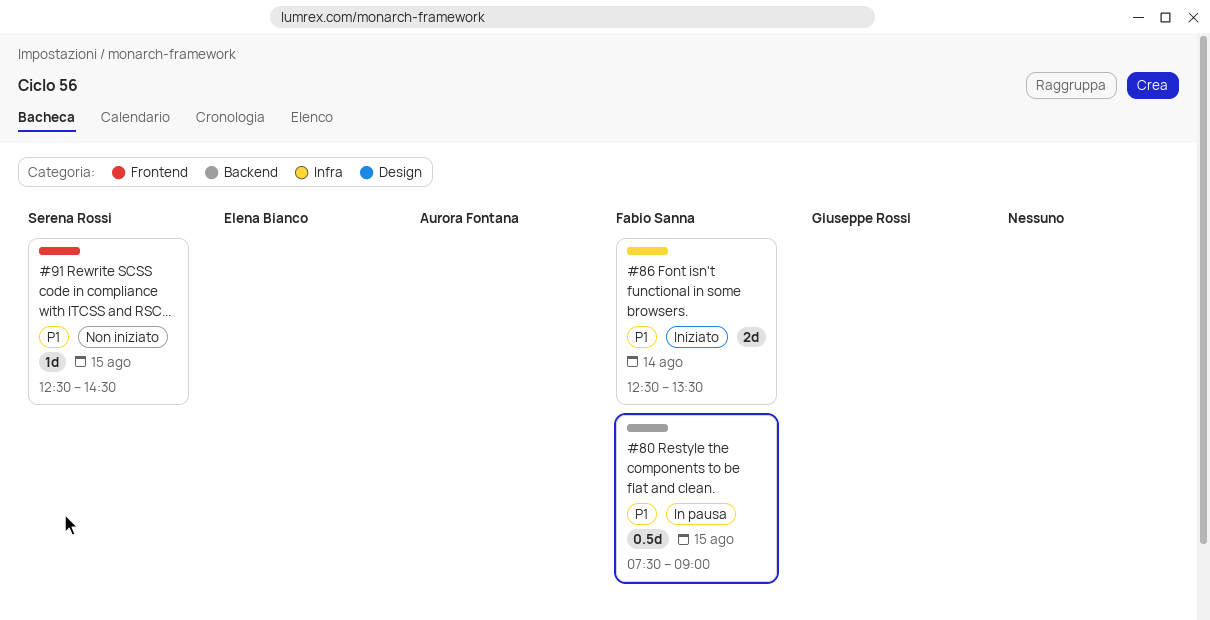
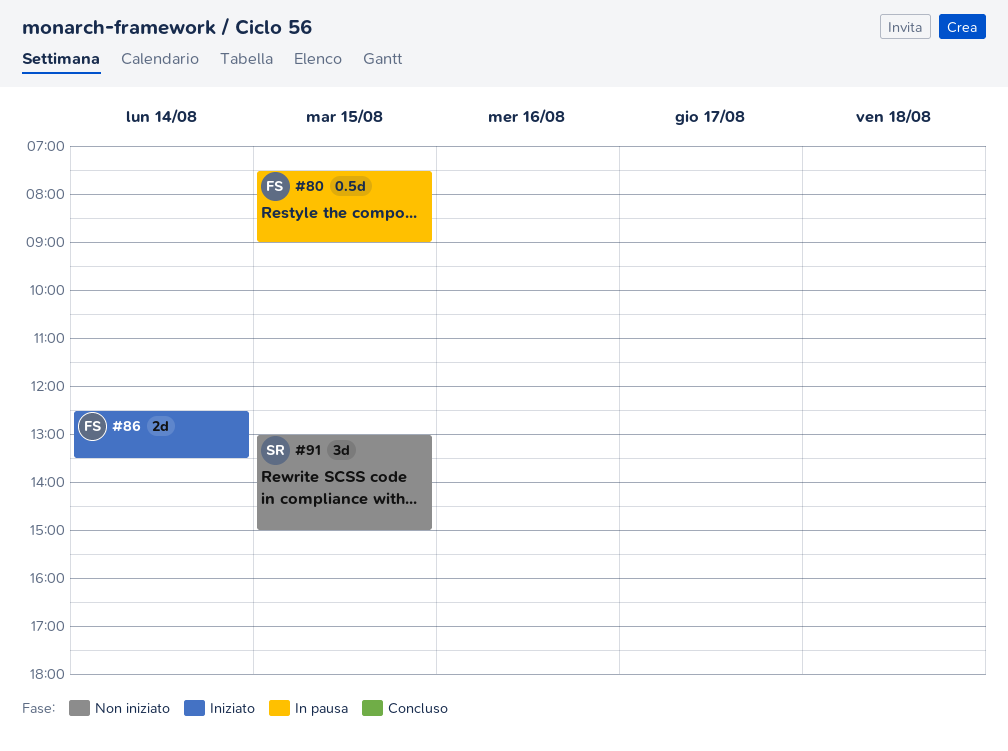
#91, estimate: 1d -> 3d
#91, begins: 12:30 -> 13:00
#91, ends: 14:30 -> 15:00

